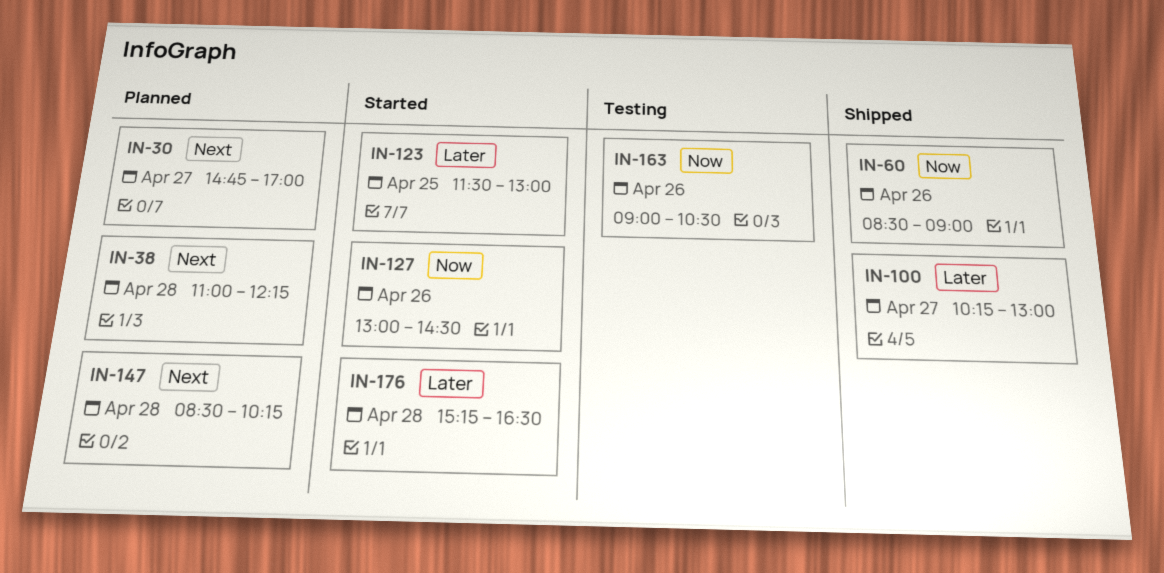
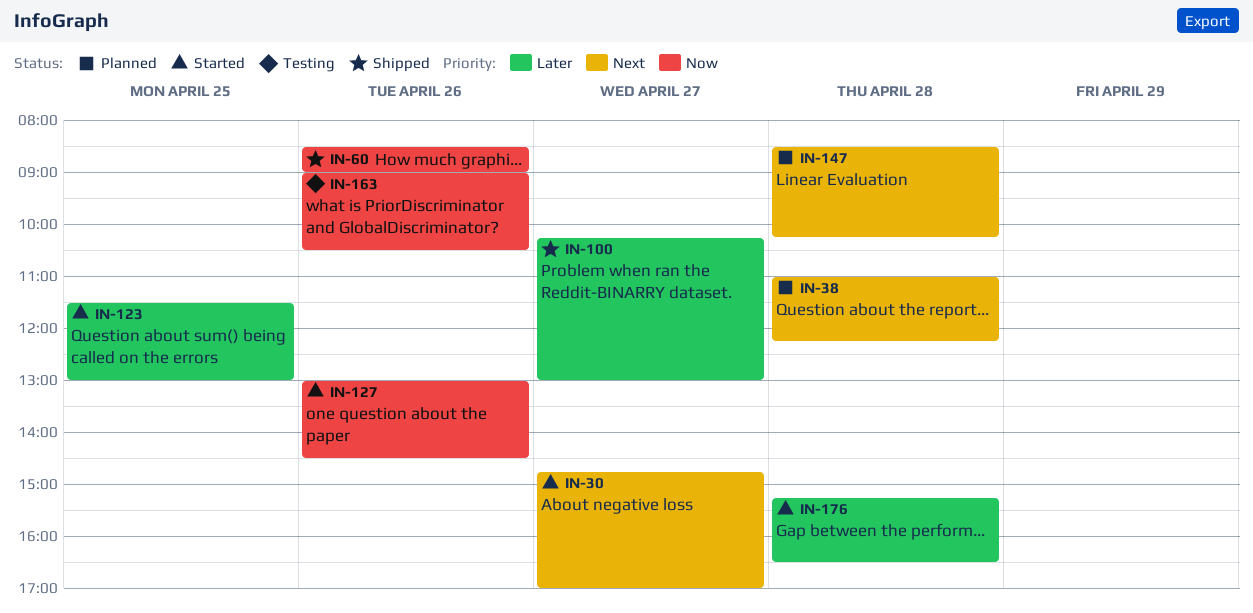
IN-30, status: Planned -> Started

